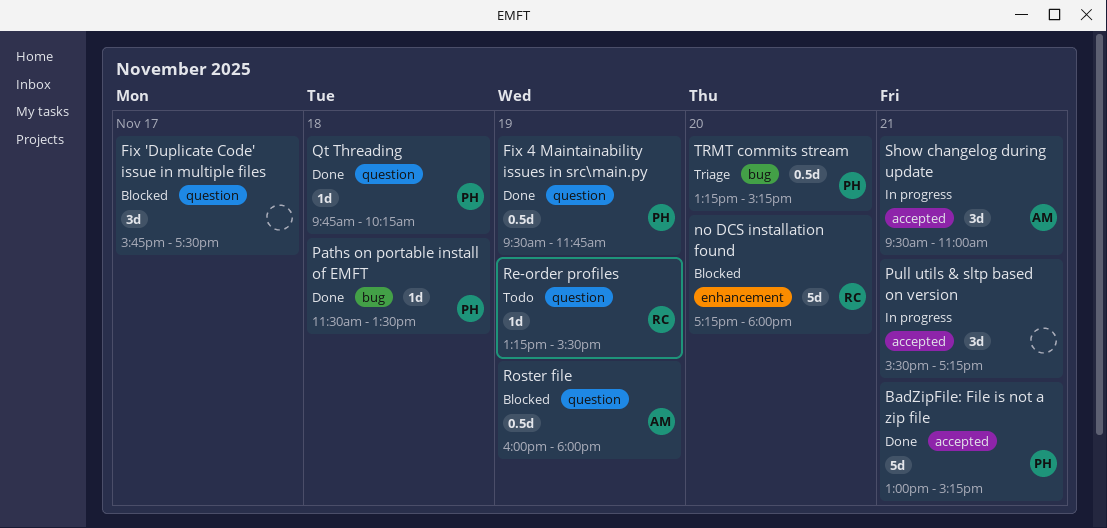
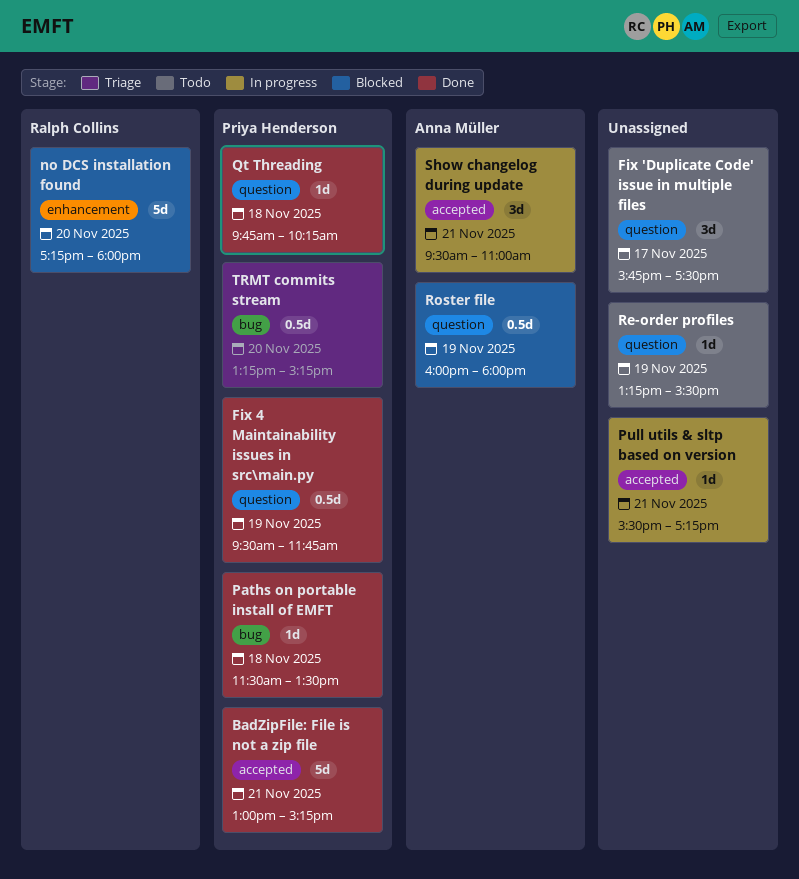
Fix 'Duplicate Code' issue in multiple files, status: Blocked -> Todo
Pull utils & sltp based on version, estimate: 3d -> 1d
Re-order profiles, owner: Ralph Collins -> none

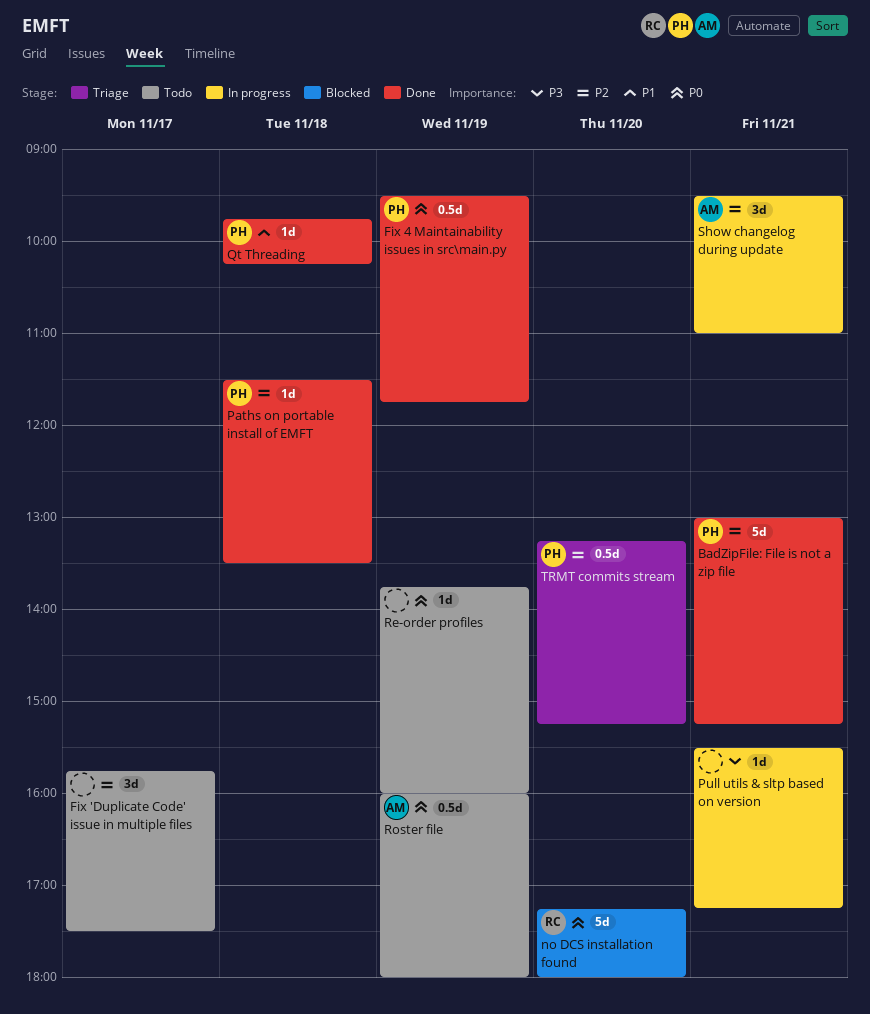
Re-order profiles, begins: 13:15 -> 13:45
Re-order profiles, ends: 15:30 -> 16:00
Roster file, status: Blocked -> Todo

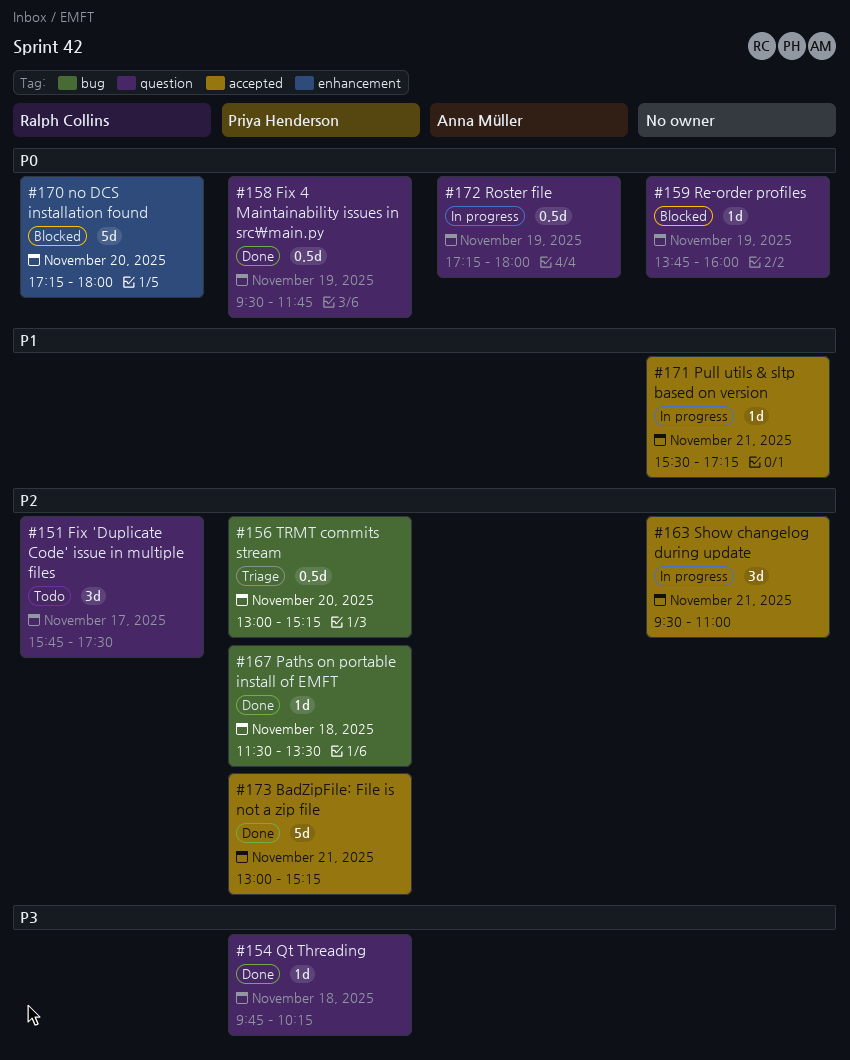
Fix 'Duplicate Code' issue in multiple files, owner: none -> Ralph Collins
Pull utils & sltp based on version, priority: P3 -> P1
Qt Threading, priority: P1 -> P3
Re-order profiles, status: Todo -> Blocked
Roster file, status: Todo -> In progress
Roster file, begins: 16:00 -> 17:15
Show changelog during update, owner: Anna Müller -> none
TRMT commits stream, begins: 13:15 -> 13:00

